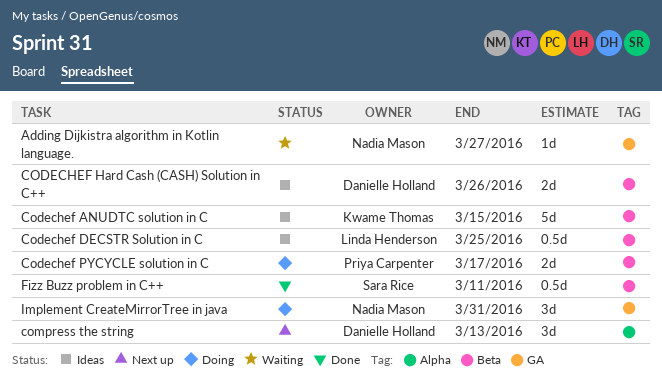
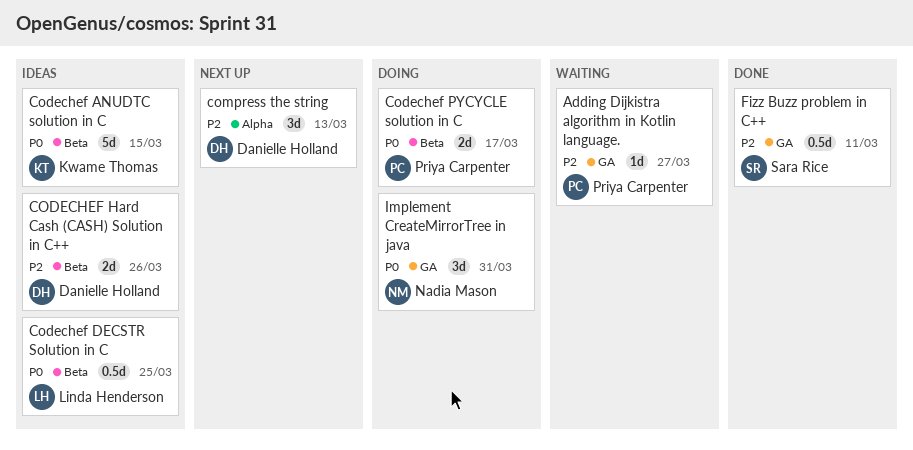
Adding Dijkistra algorithm in Kotlin language., owner: Nadia Mason -> Priya Carpenter
Fizz Buzz problem in C++, label: Beta -> GA

